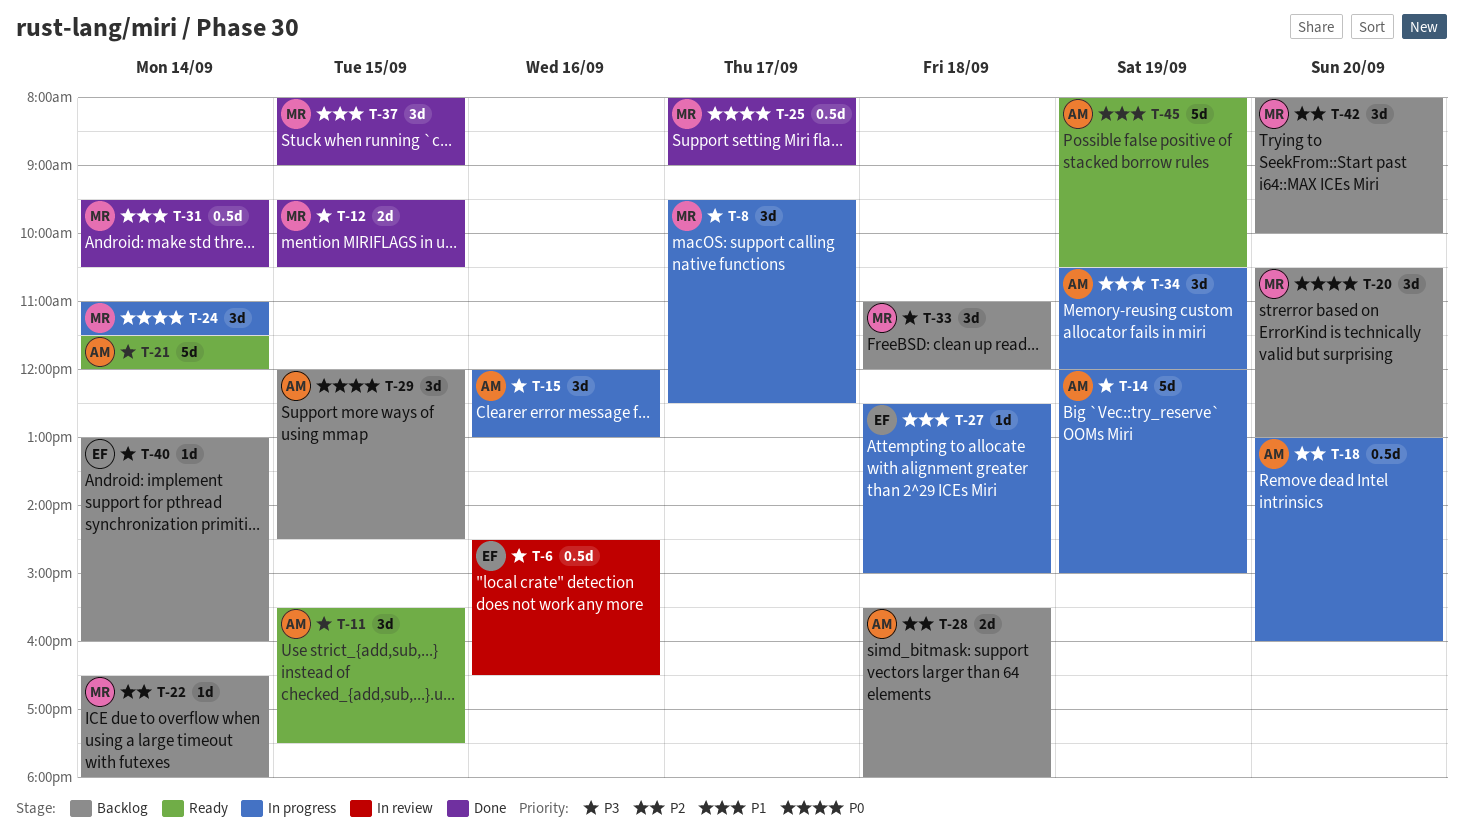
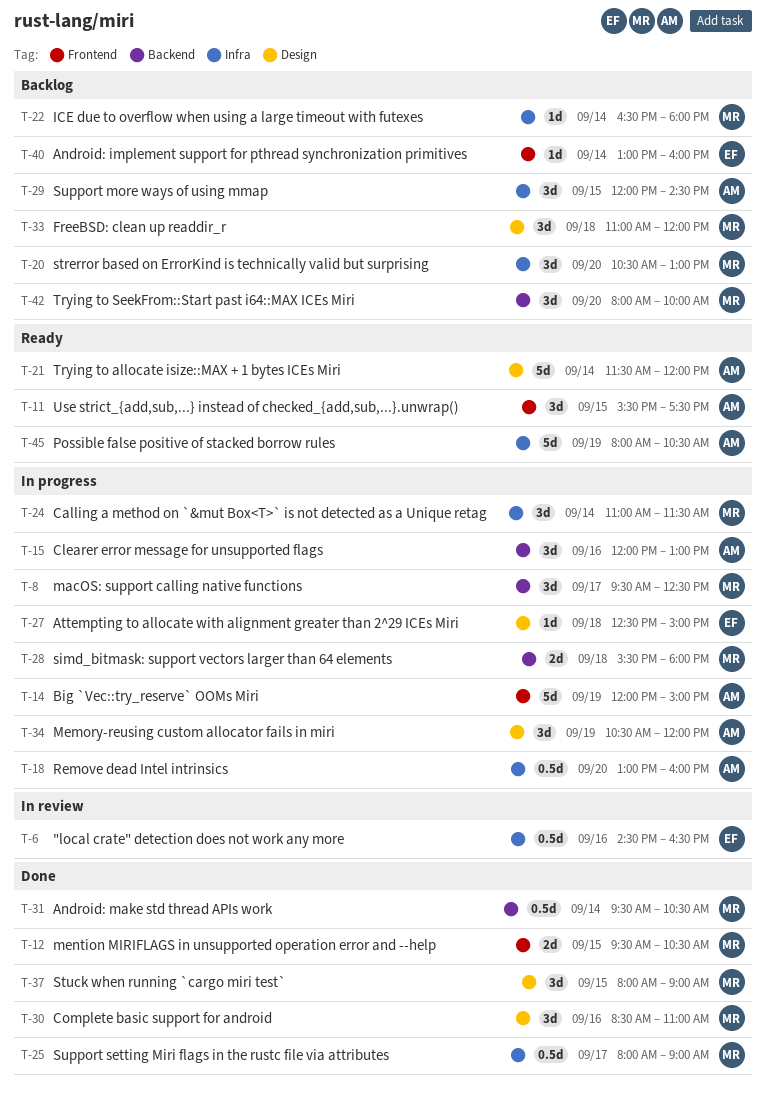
T-28, status: Backlog -> In progress
T-28, owner: AM -> MR
T-30: none -> present

